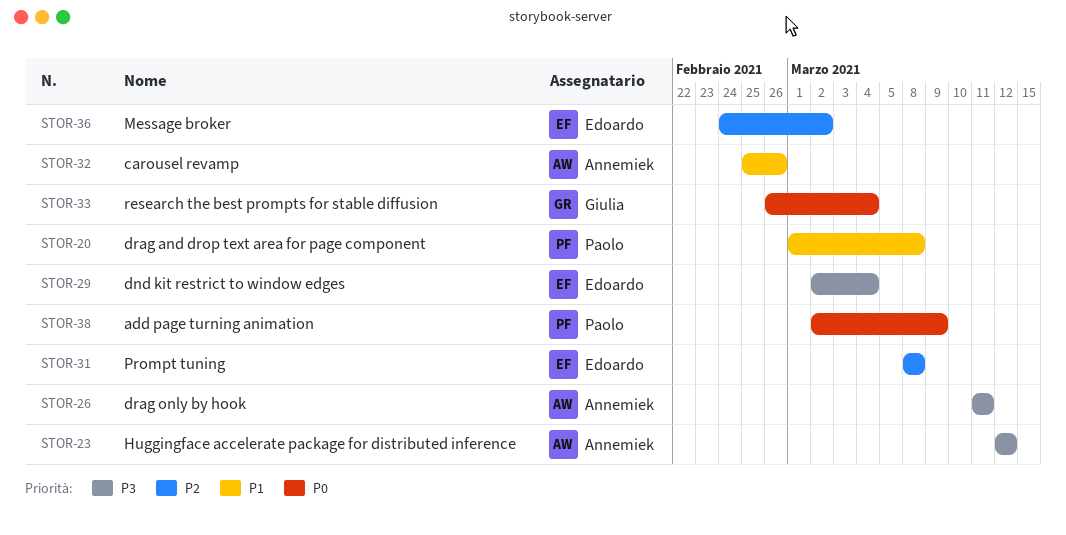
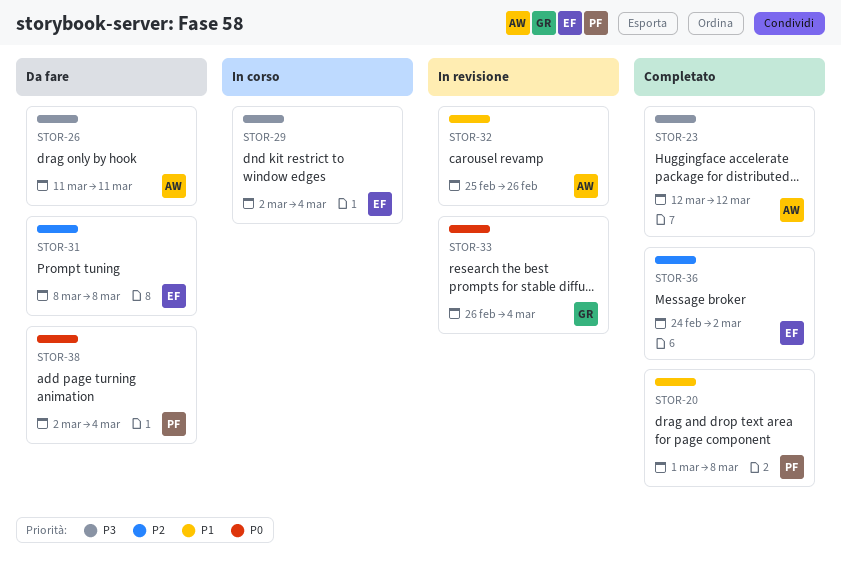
STOR-38, due: Mar 9 -> Mar 4

